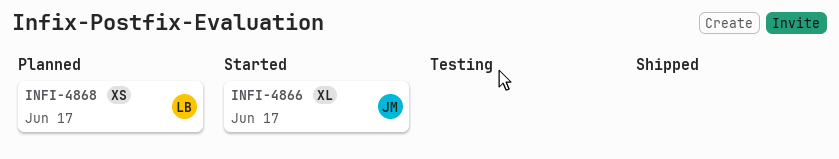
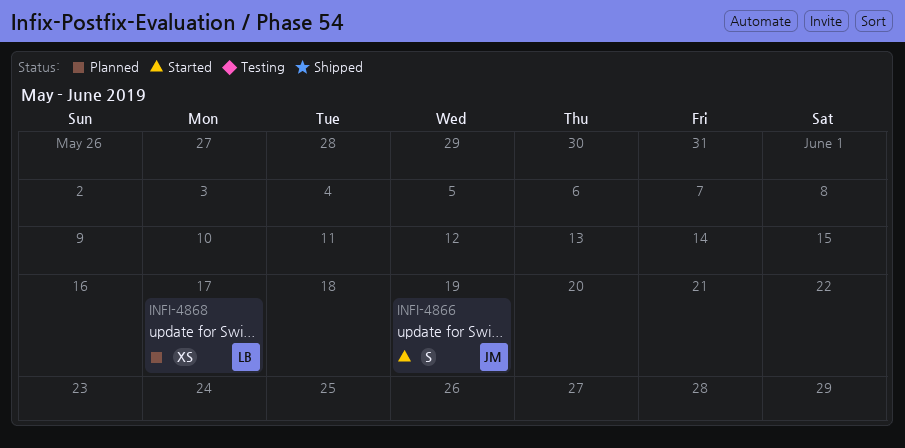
INFI-4866, estimate: XL -> S
INFI-4866, due: Jun 17 -> Jun 19

